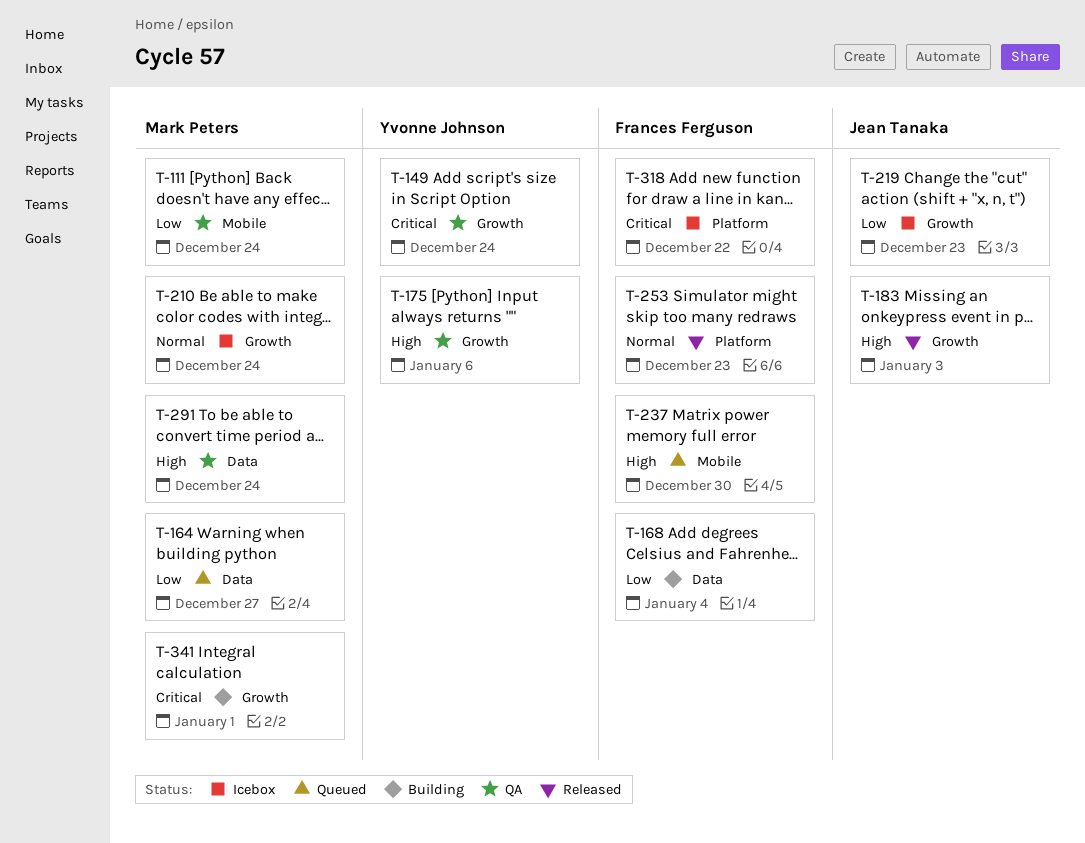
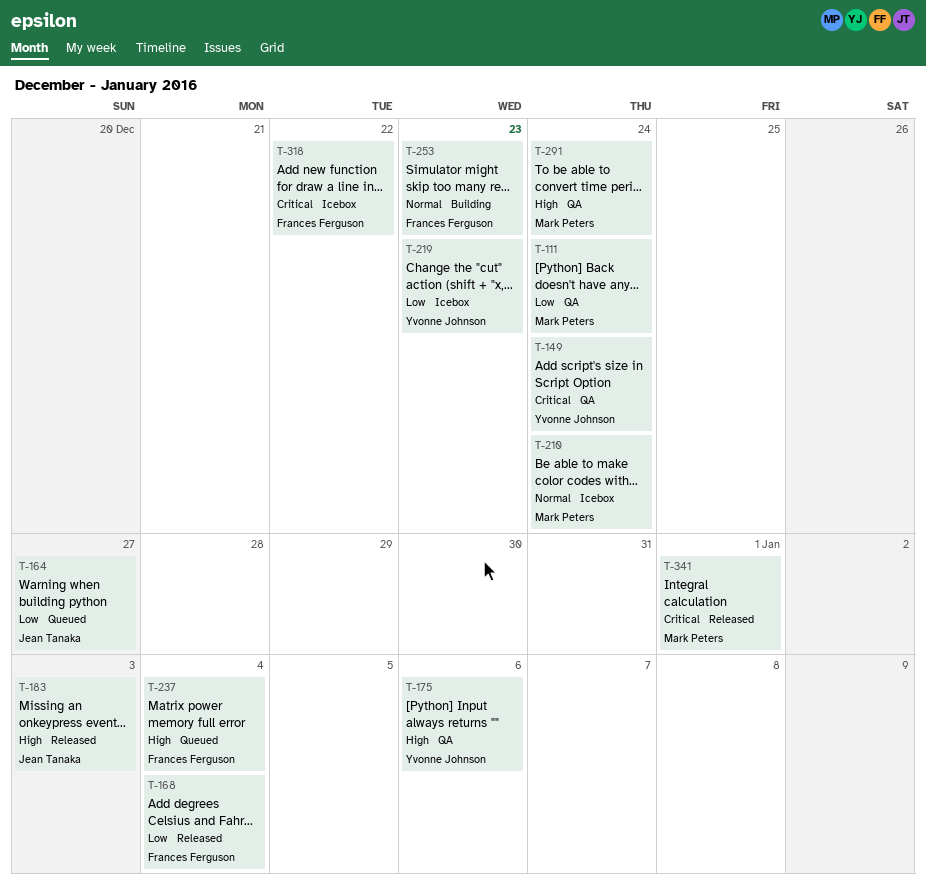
T-164, owner: Mark Peters -> Jean Tanaka
T-168, status: Building -> Released
T-219, owner: Jean Tanaka -> Yvonne Johnson
T-237, due: Dec 30 -> Jan 4
T-253, status: Released -> Building
T-341, status: Building -> Released

